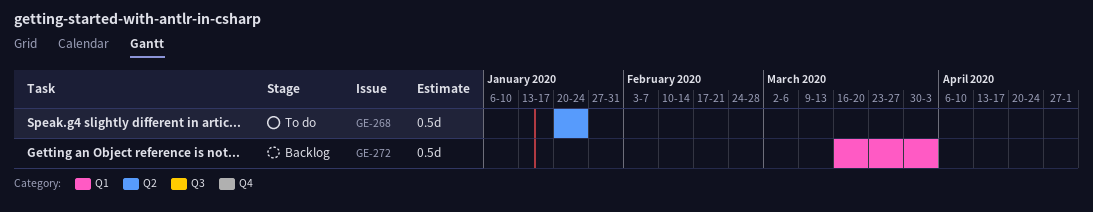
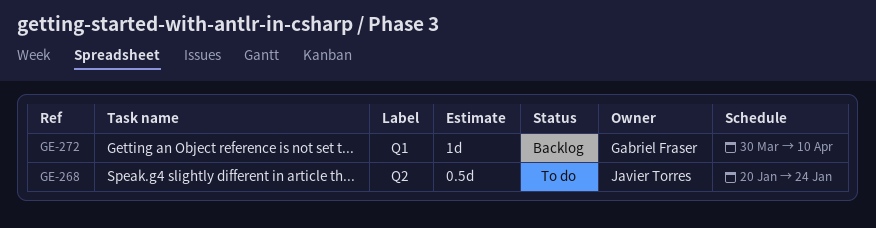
GE-272, estimate: 0.5d -> 1d
GE-272, start: Mar 16 -> Mar 30
GE-272, due: Apr 3 -> Apr 10

